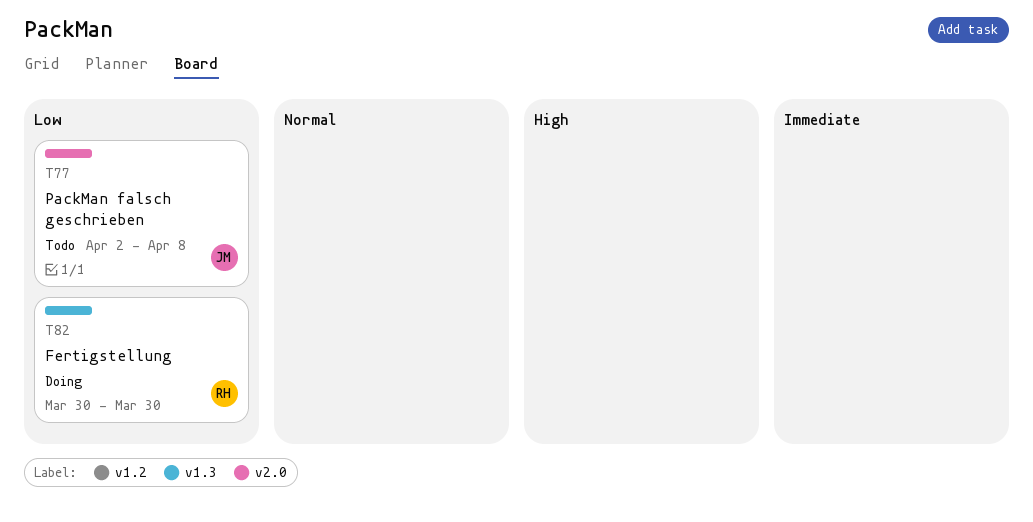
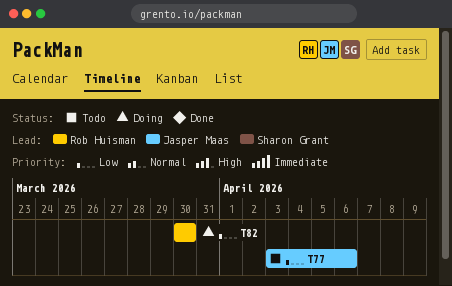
T77, start: Apr 2 -> Apr 3
T77, due: Apr 8 -> Apr 6

